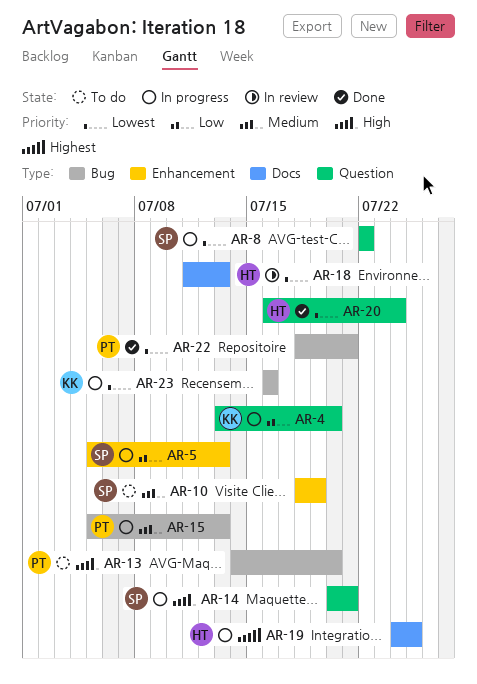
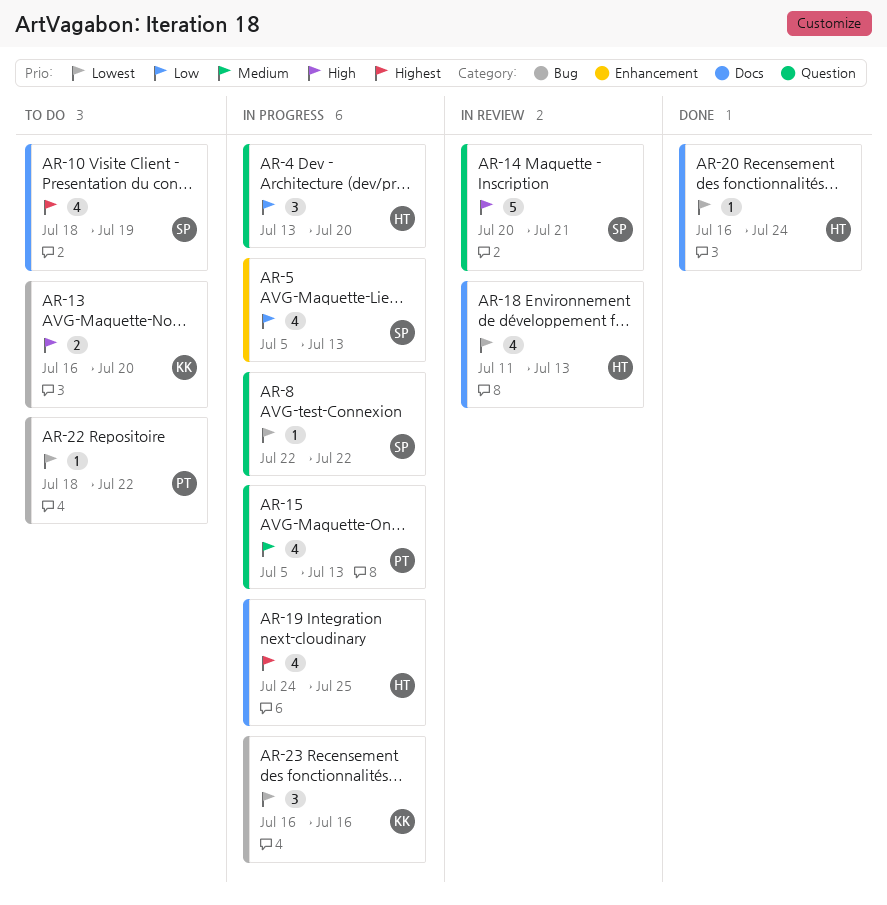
AR-4, owner: KK -> HT
AR-10, priority: Medium -> Highest
AR-10, label: Enhancement -> Docs
AR-13, owner: PT -> KK
AR-13, start: Jul 14 -> Jul 16
AR-14, status: In progress -> In review
AR-15, label: Bug -> Question
AR-20, label: Question -> Docs
AR-22, status: Done -> To do
AR-22, due: Jul 21 -> Jul 22

